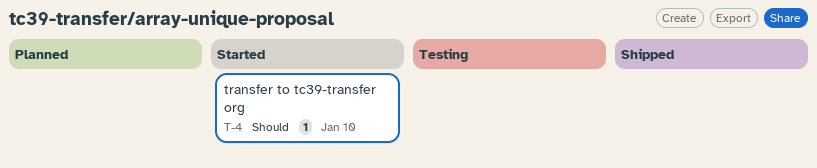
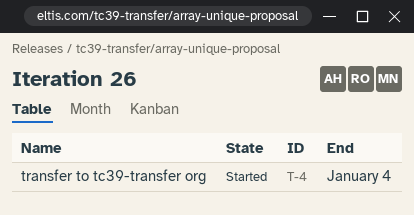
T-4, due: Jan 10 -> Jan 4

